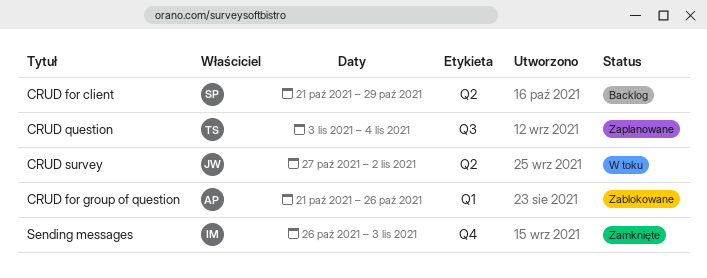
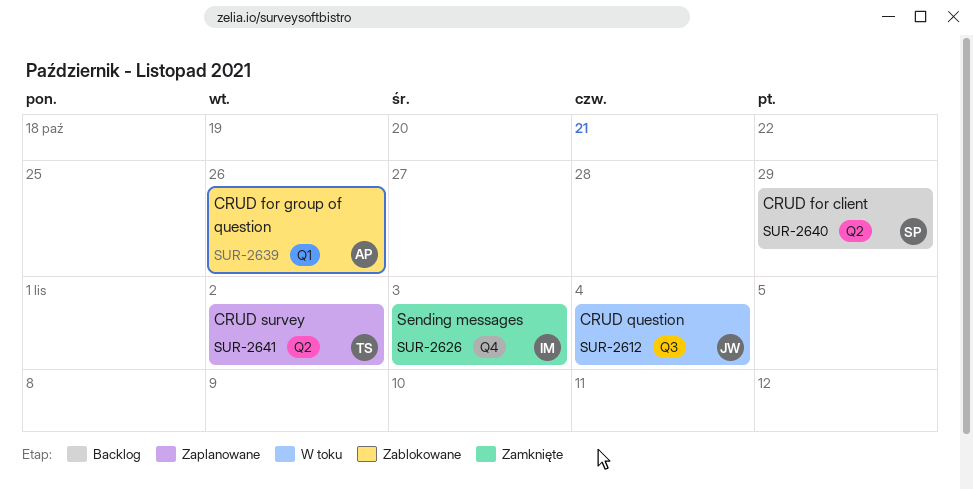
CRUD question, status: Zaplanowane -> W toku
CRUD question, owner: TS -> JW
CRUD survey, status: W toku -> Zaplanowane
CRUD survey, owner: JW -> TS

